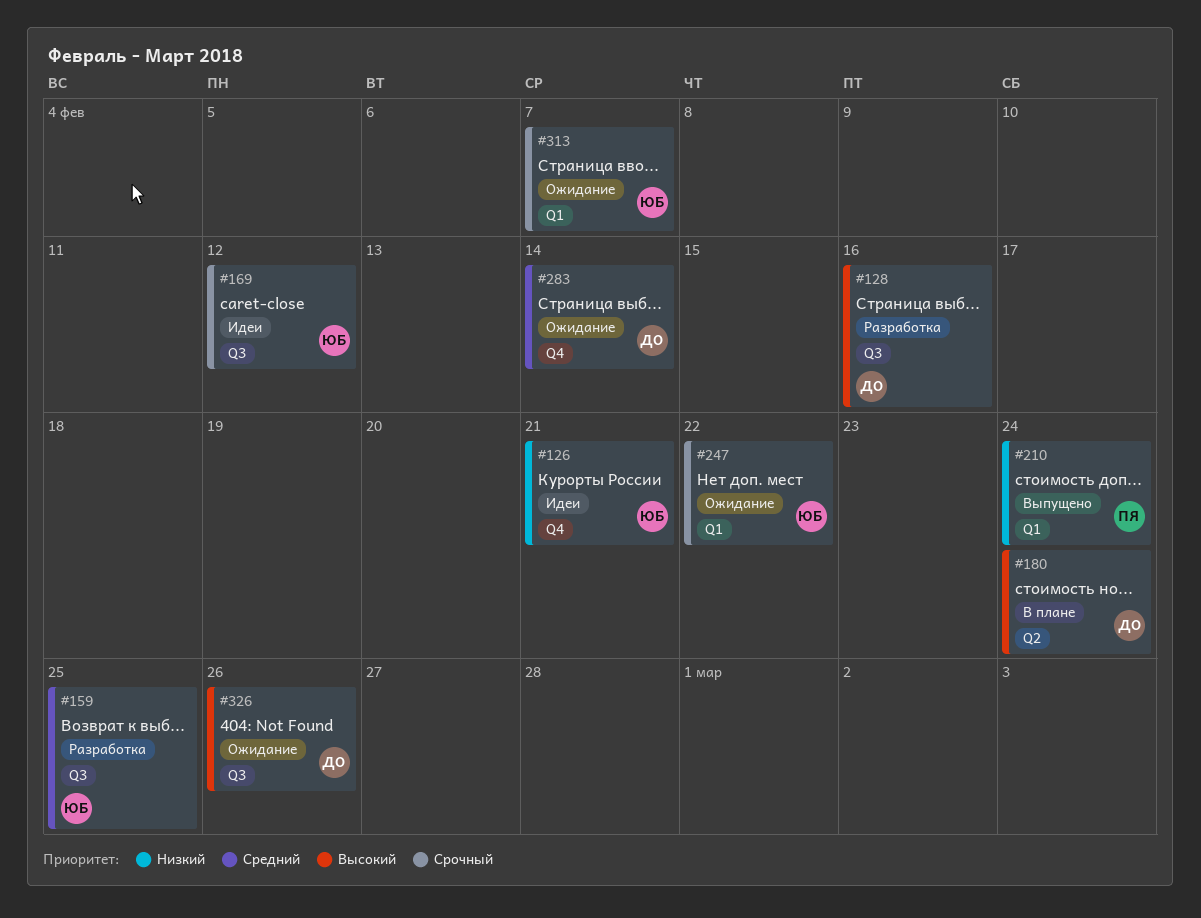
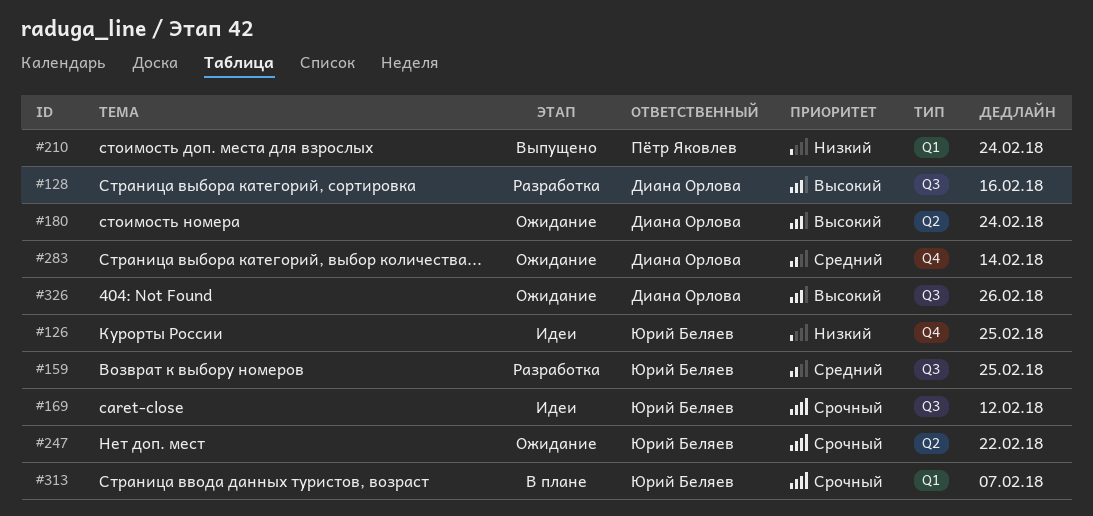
#126, due: Feb 21 -> Feb 25
#180, status: В плане -> Ожидание
#247, label: Q1 -> Q2
#313, status: Ожидание -> В плане

